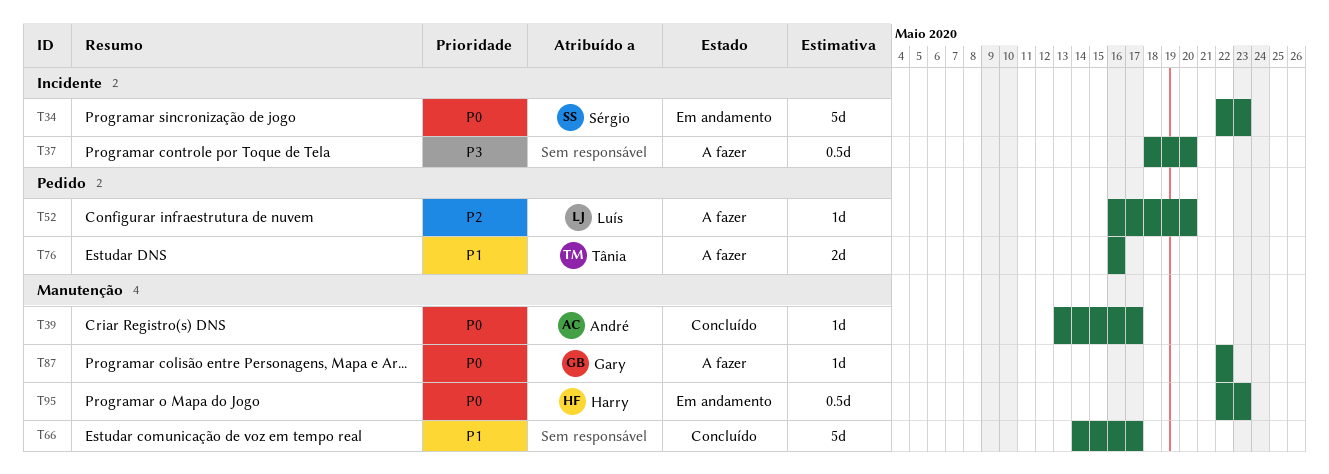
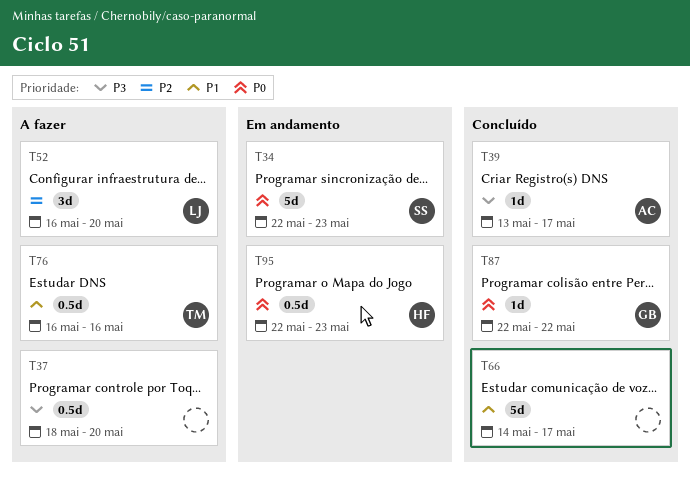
T39, priority: P0 -> P3
T52, estimate: 1d -> 3d
T76, estimate: 2d -> 0.5d
T87, status: A fazer -> Concluído

